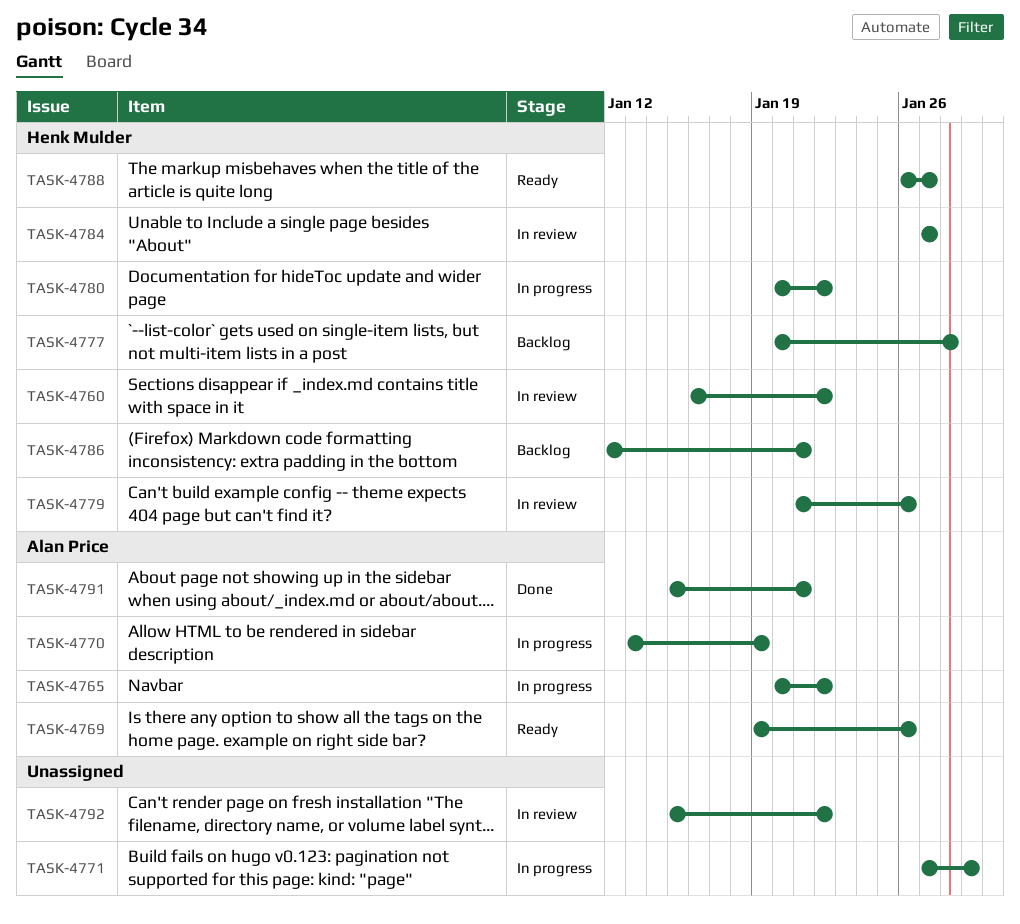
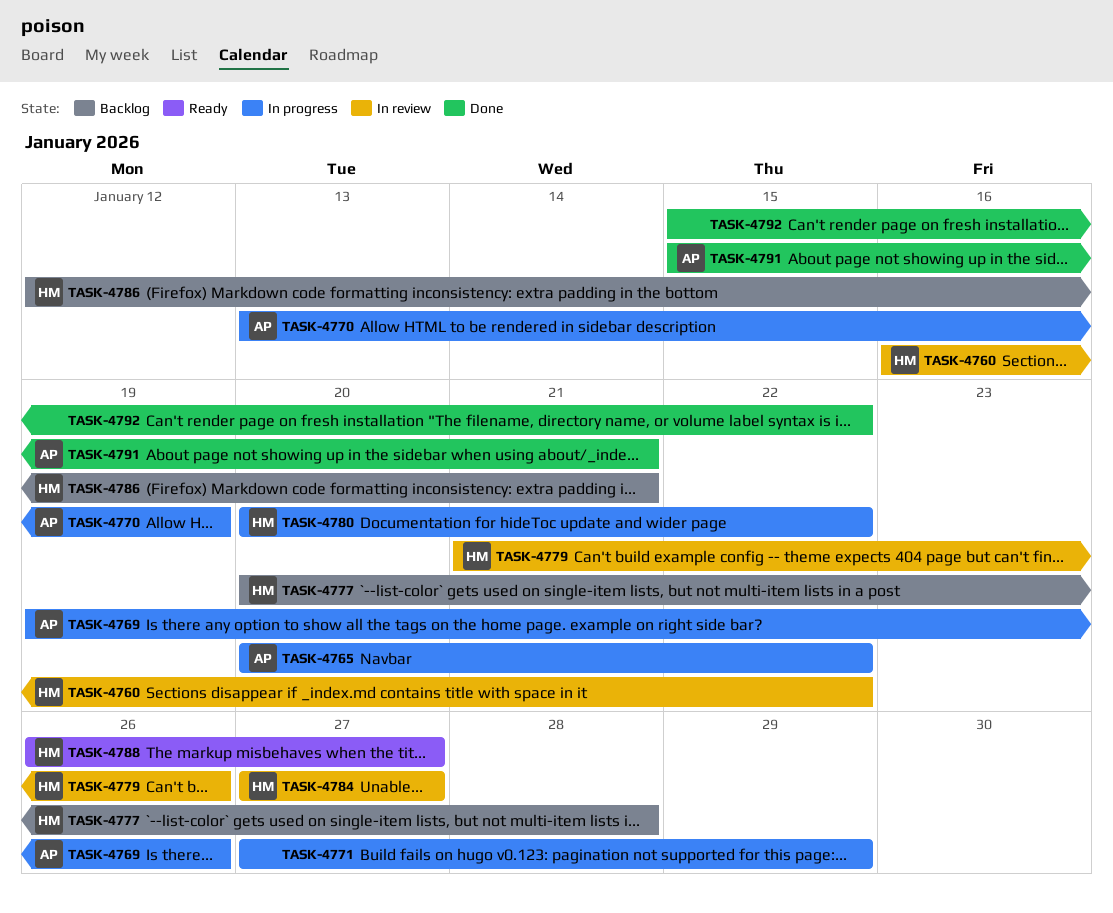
TASK-4769, status: Ready -> In progress
TASK-4792, status: In review -> Done

